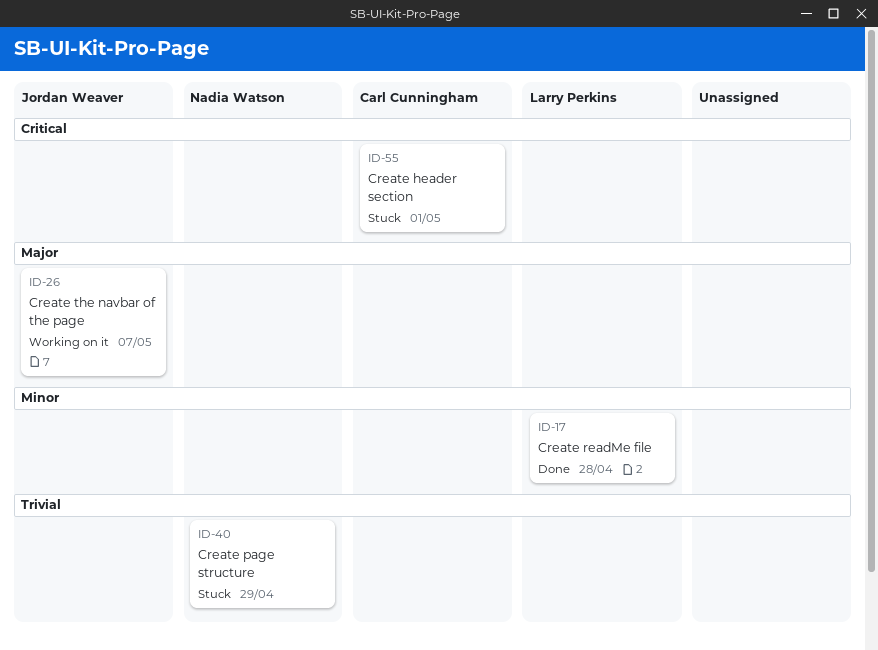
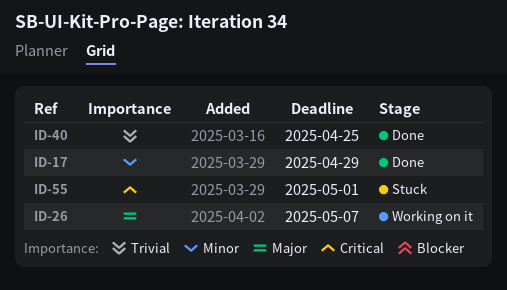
ID-17, due: Apr 28 -> Apr 29
ID-40, status: Stuck -> Done
ID-40, due: Apr 29 -> Apr 25

